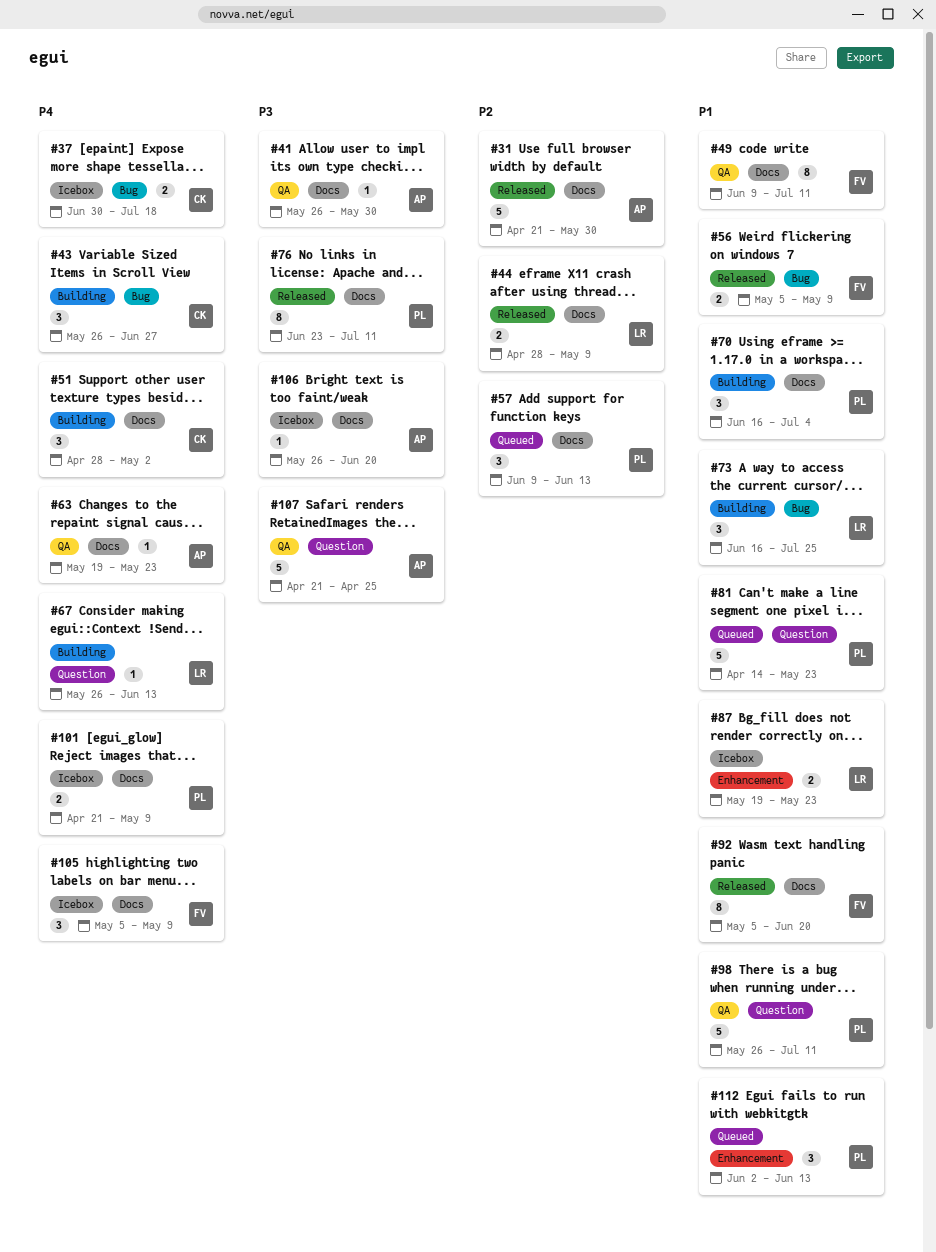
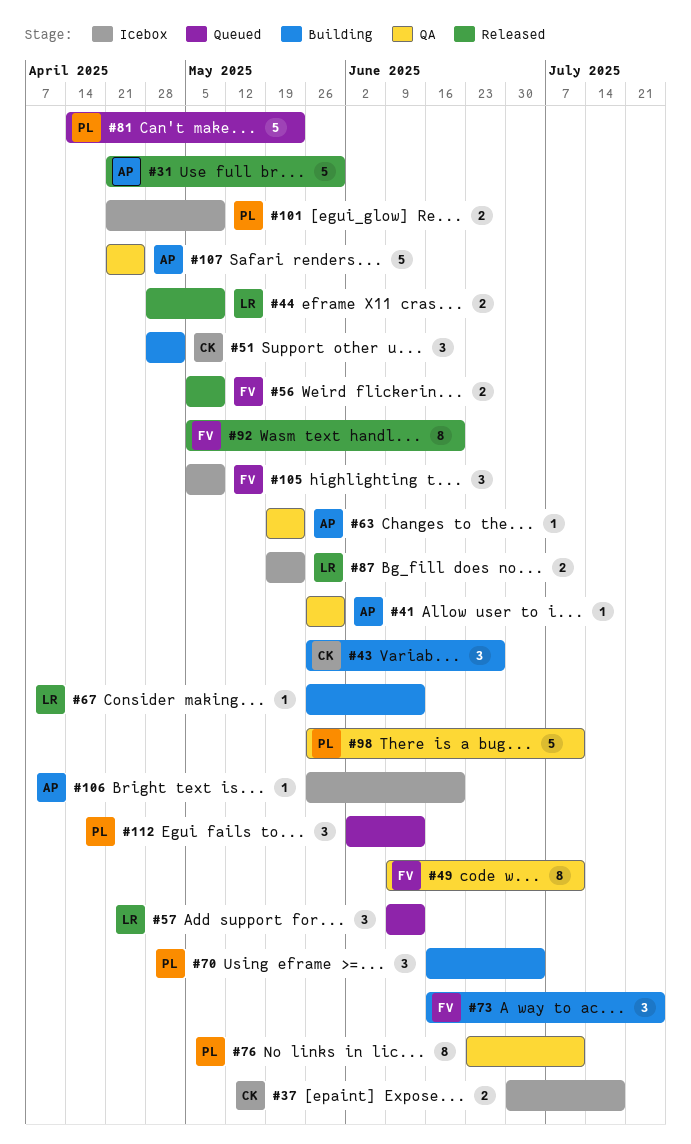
#57, owner: PL -> LR
#73, owner: LR -> FV
#76, status: Released -> QA

